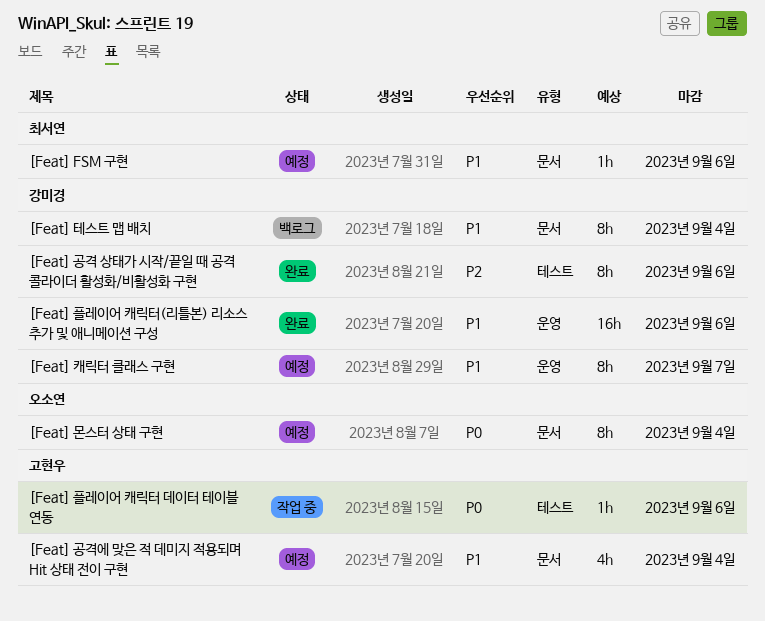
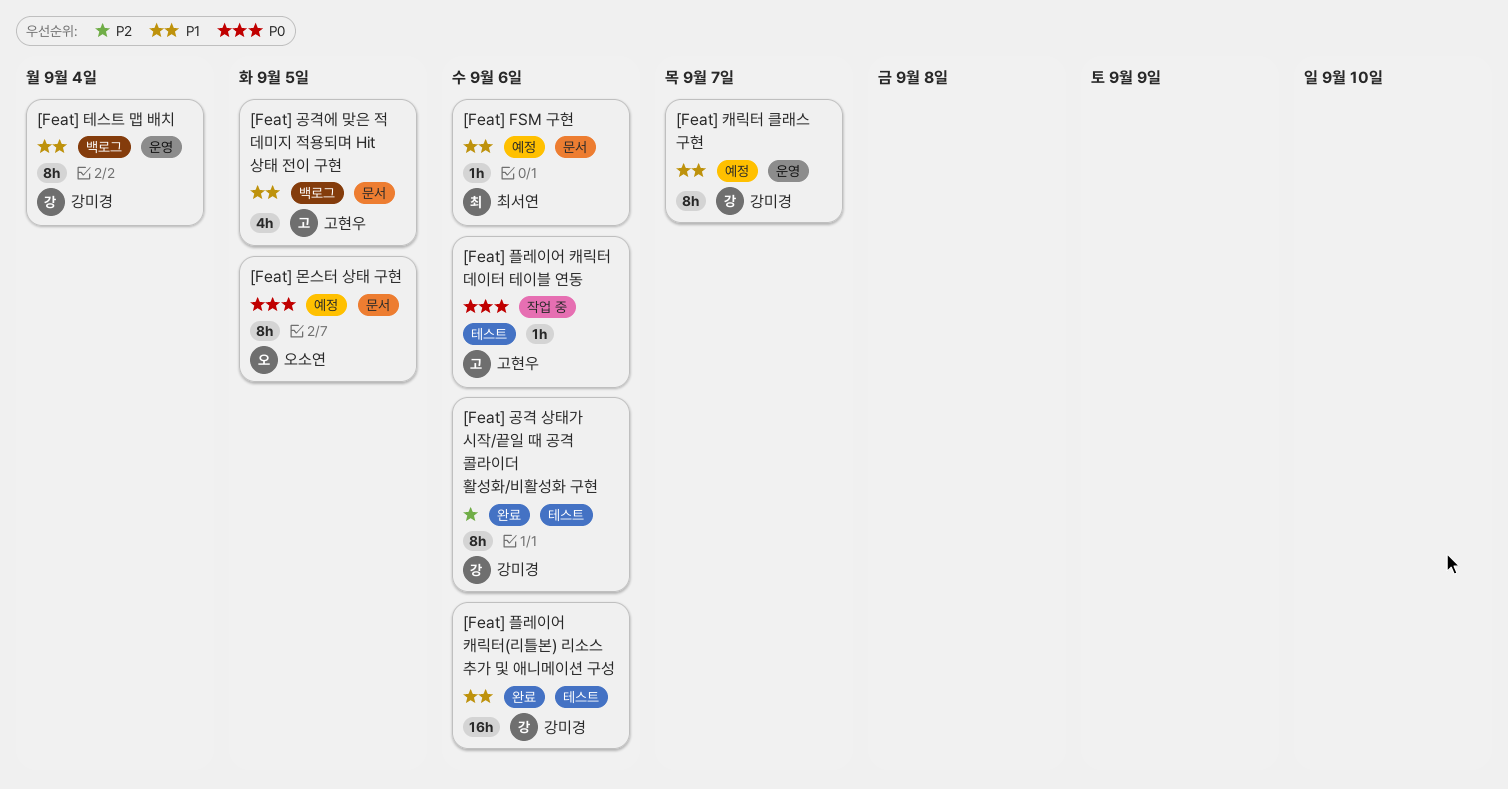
[Feat] 공격에 맞은 적 데미지 적용되며 Hit 상태 전이 구현, status: 예정 -> 백로그
[Feat] 공격에 맞은 적 데미지 적용되며 Hit 상태 전이 구현, due: Sep 4 -> Sep 5
[Feat] 몬스터 상태 구현, due: Sep 4 -> Sep 5
[Feat] 테스트 맵 배치, label: 문서 -> 운영
[Feat] 플레이어 캐릭터(리틀본) 리소스 추가 및 애니메이션 구성, label: 운영 -> 테스트

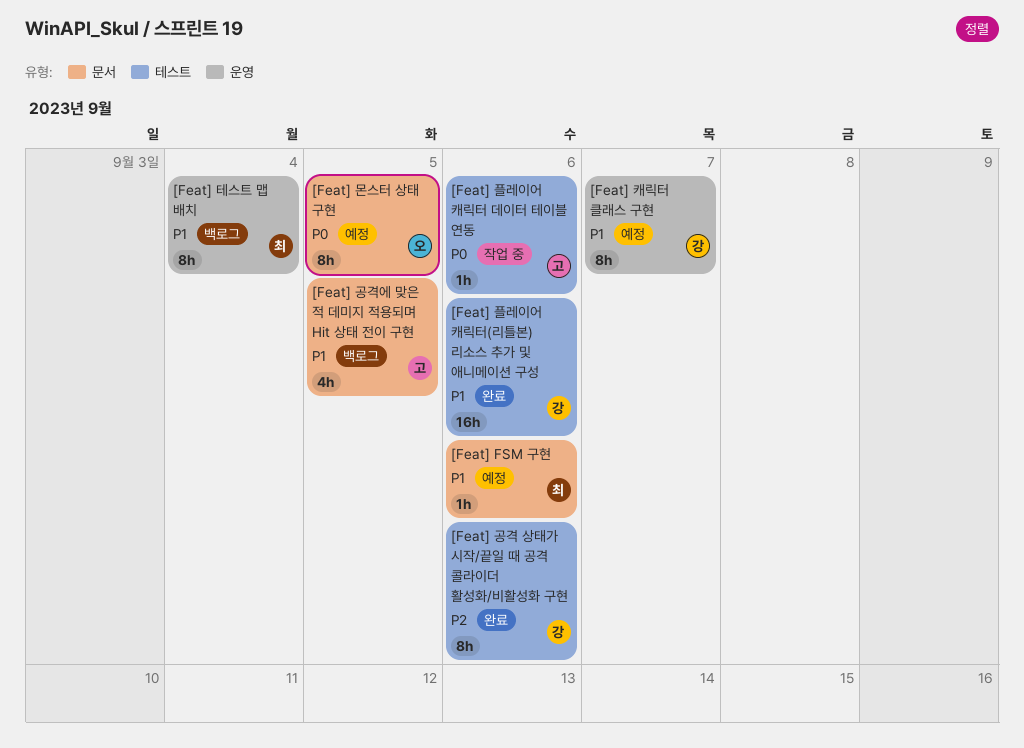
[Feat] 테스트 맵 배치, owner: 강미경 -> 최서연

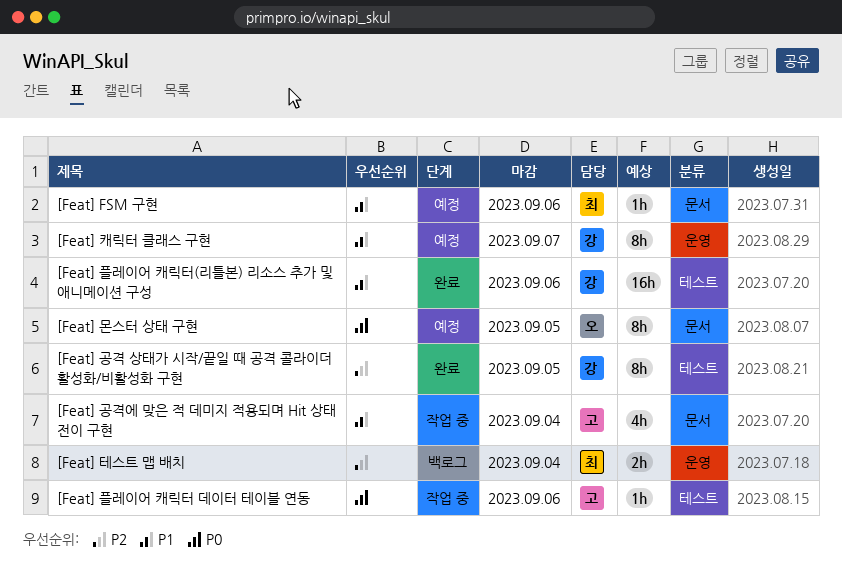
[Feat] 공격 상태가 시작/끝일 때 공격 콜라이더 활성화/비활성화 구현, due: Sep 6 -> Sep 5
[Feat] 공격에 맞은 적 데미지 적용되며 Hit 상태 전이 구현, status: 백로그 -> 작업 중
[Feat] 공격에 맞은 적 데미지 적용되며 Hit 상태 전이 구현, due: Sep 5 -> Sep 4
[Feat] 테스트 맵 배치, priority: P1 -> P2
[Feat] 테스트 맵 배치, estimate: 8h -> 2h

